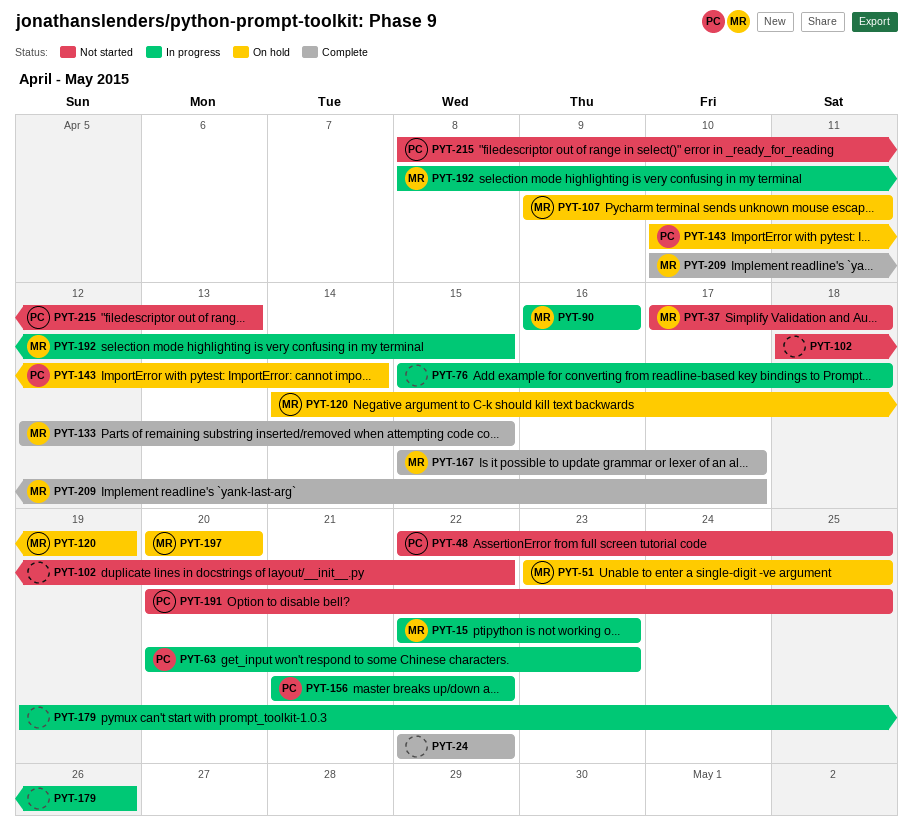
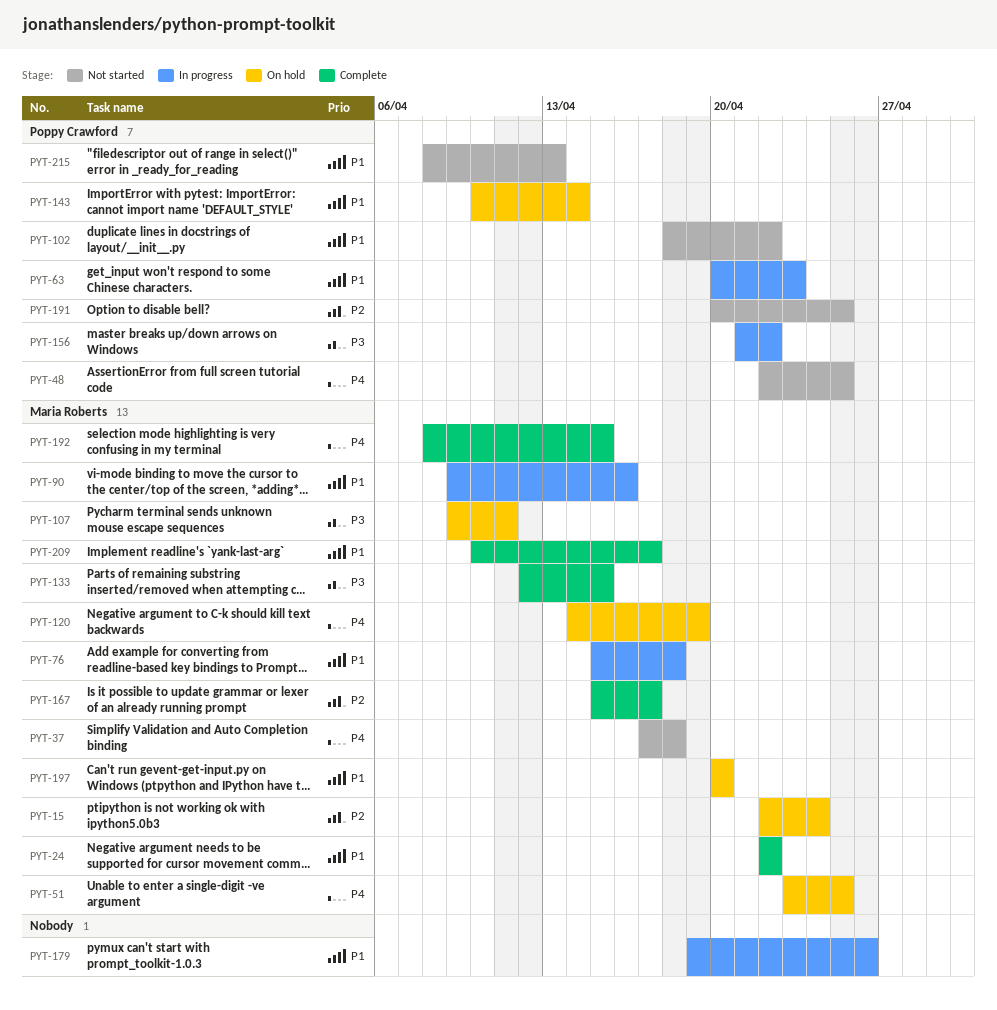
PYT-15, status: In progress -> On hold
PYT-15, due: Apr 23 -> Apr 24
PYT-24, owner: none -> Maria Roberts
PYT-76, owner: none -> Maria Roberts
PYT-90, start: Apr 16 -> Apr 9
PYT-102, owner: none -> Poppy Crawford
PYT-192, status: In progress -> Complete

